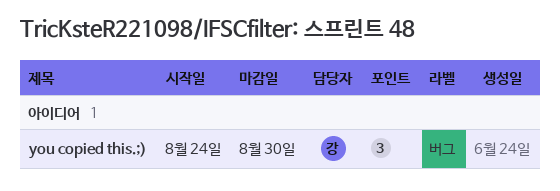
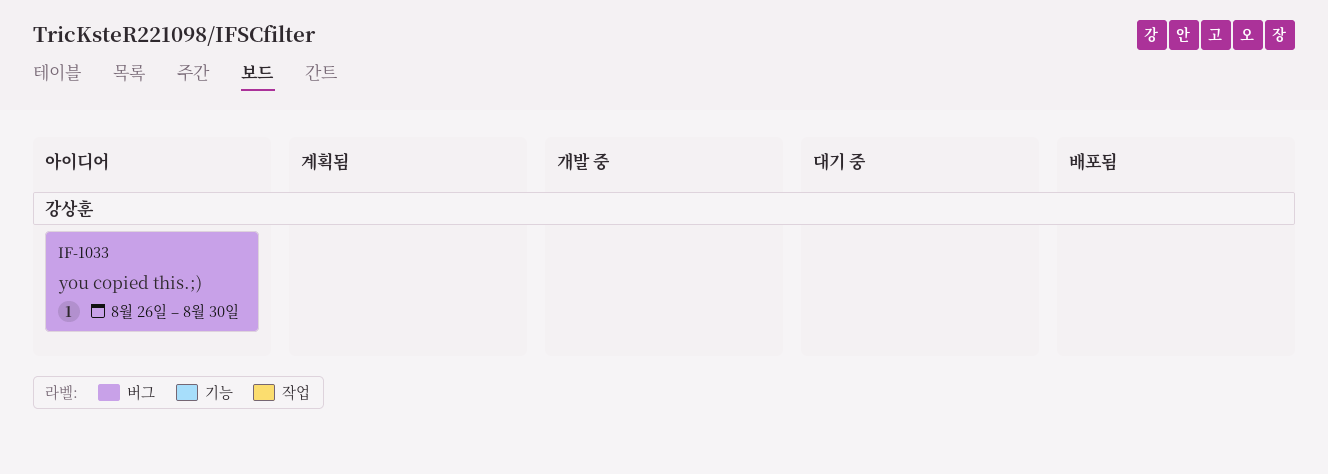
you copied this.;), estimate: 3 -> 1
you copied this.;), start: Aug 24 -> Aug 26

